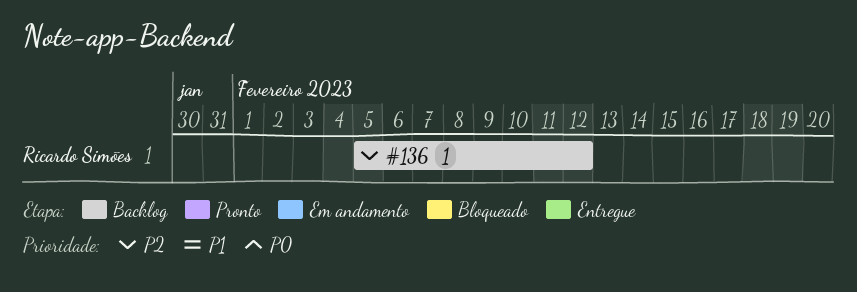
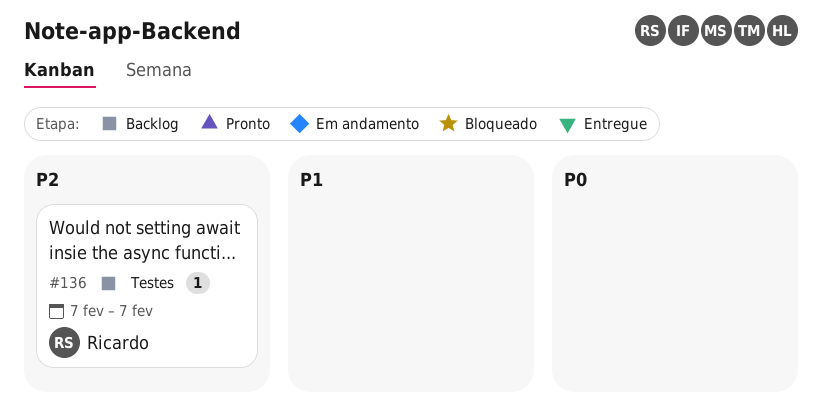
#136, start: Feb 5 -> Feb 7
#136, due: Feb 12 -> Feb 7

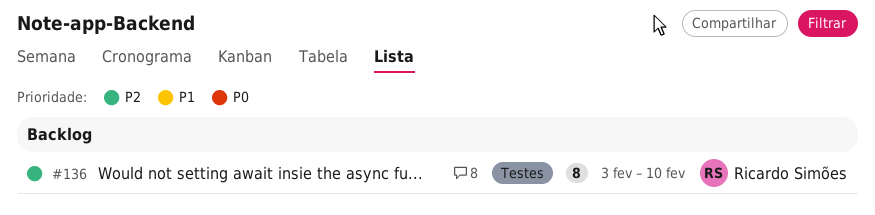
#136, estimate: 1 -> 8
#136, start: Feb 7 -> Feb 3
#136, due: Feb 7 -> Feb 10

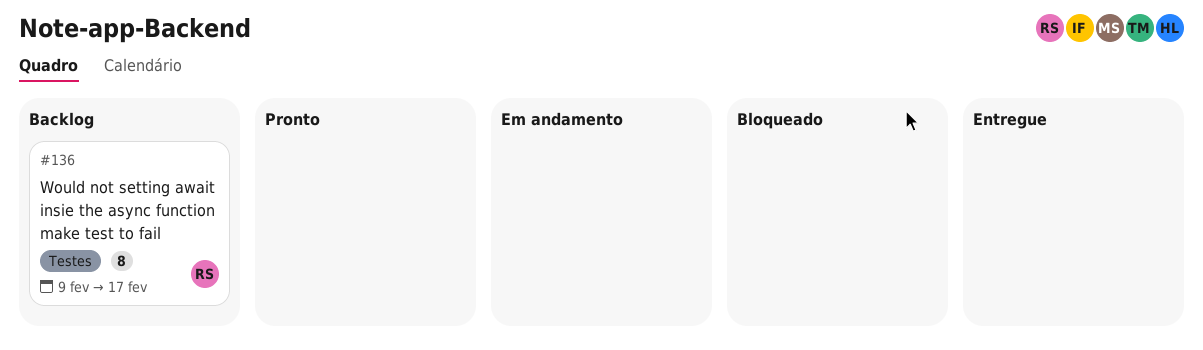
#136, start: Feb 3 -> Feb 9
#136, due: Feb 10 -> Feb 17

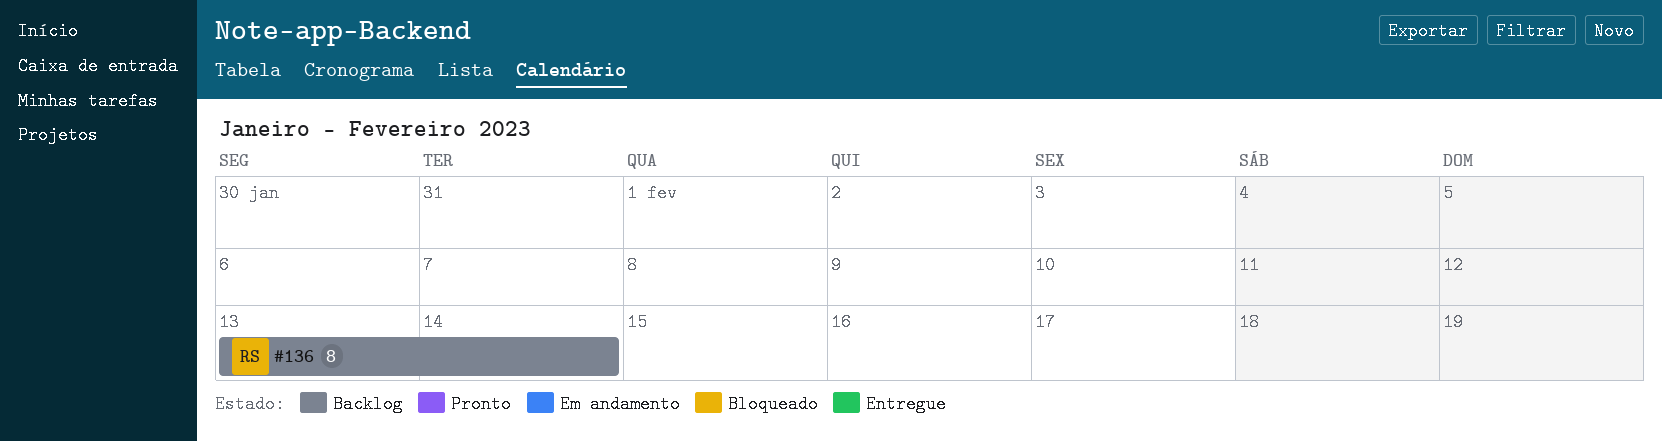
#136, start: Feb 9 -> Feb 13
#136, due: Feb 17 -> Feb 14

